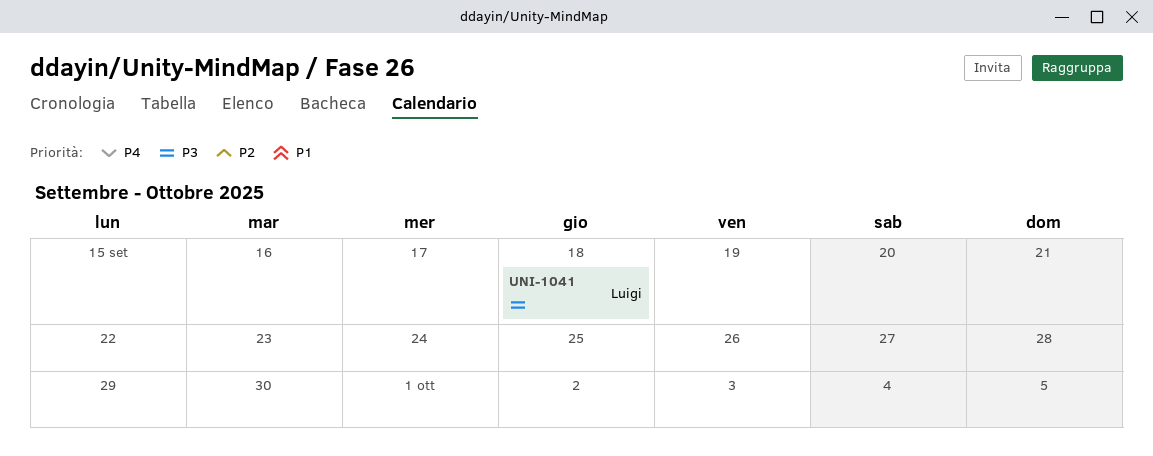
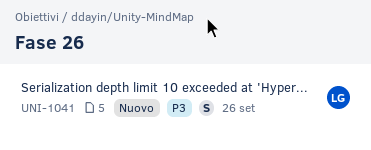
UNI-1041, due: Sep 18 -> Sep 26

